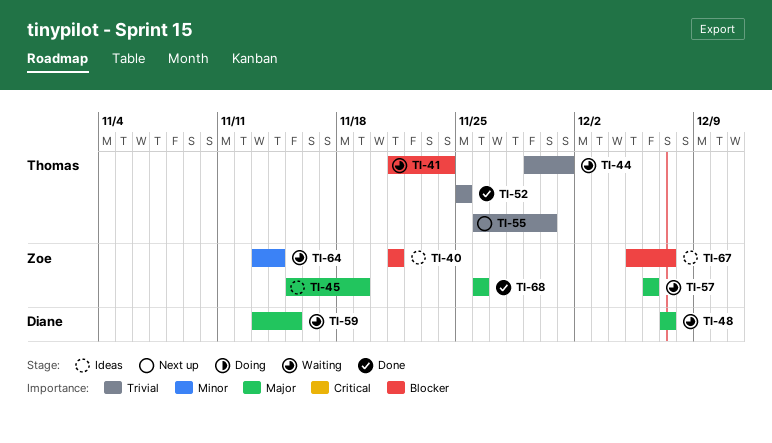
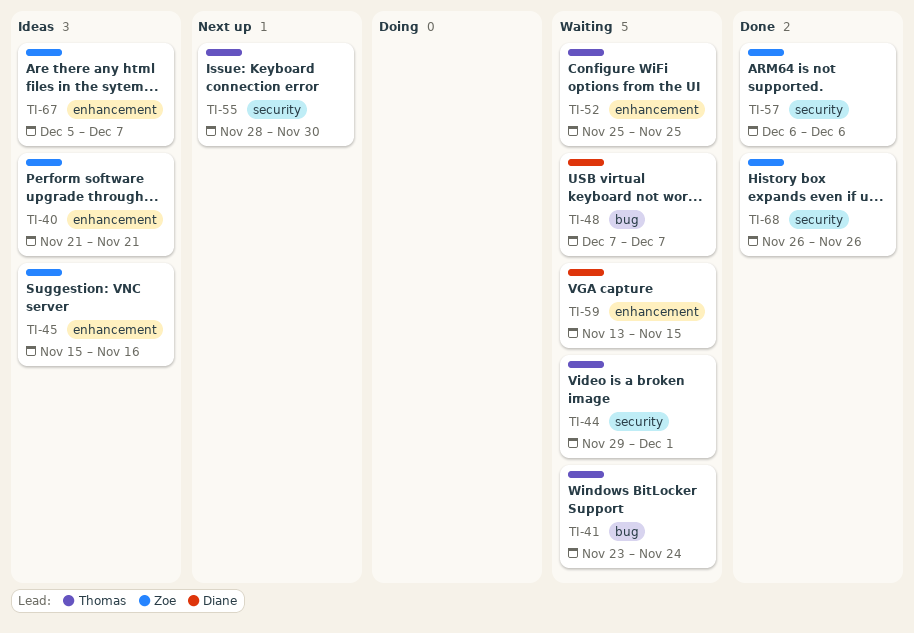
TI-41, start: Nov 21 -> Nov 23
TI-45, due: Nov 19 -> Nov 16
TI-52, status: Done -> Waiting
TI-55, start: Nov 26 -> Nov 28
TI-57, status: Waiting -> Done
TI-64: present -> none

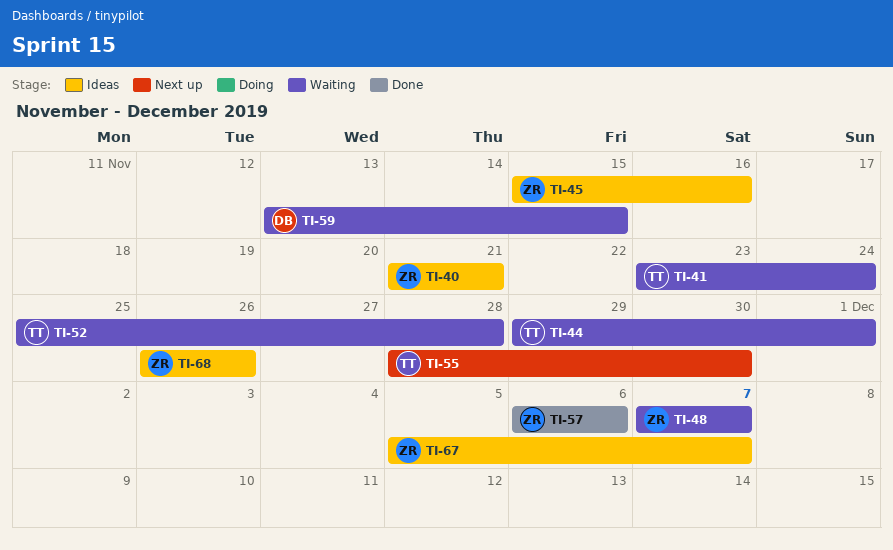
TI-48, owner: Diane -> Zoe
TI-52, due: Nov 25 -> Nov 28
TI-68, status: Done -> Ideas

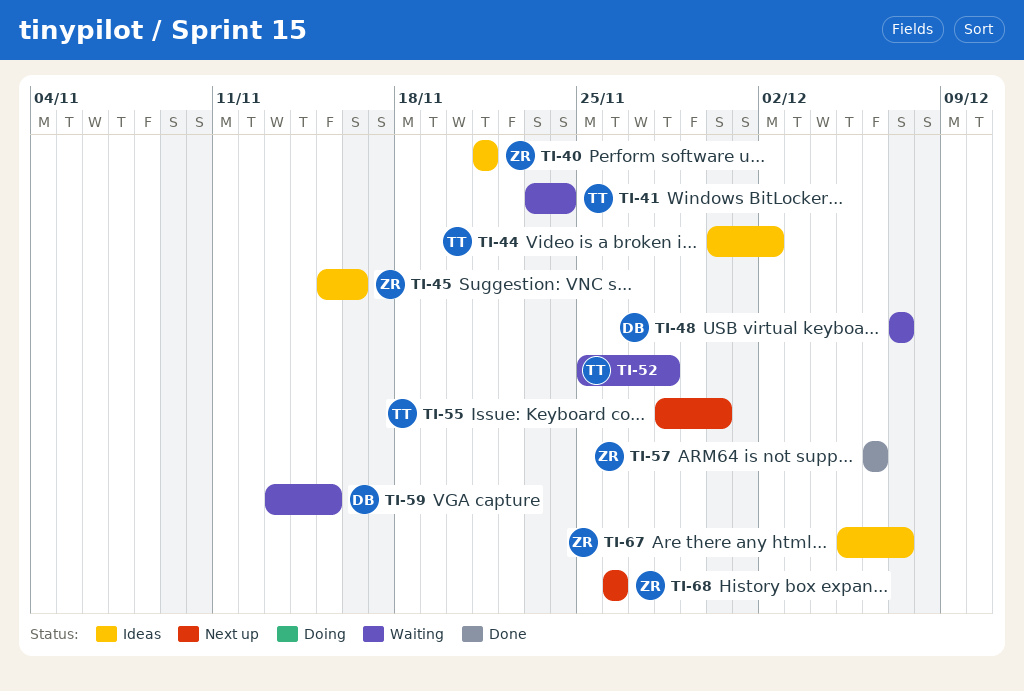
TI-44, status: Waiting -> Ideas
TI-44, start: Nov 29 -> Nov 30
TI-44, due: Dec 1 -> Dec 2
TI-48, owner: ZR -> DB
TI-68, status: Ideas -> Next up

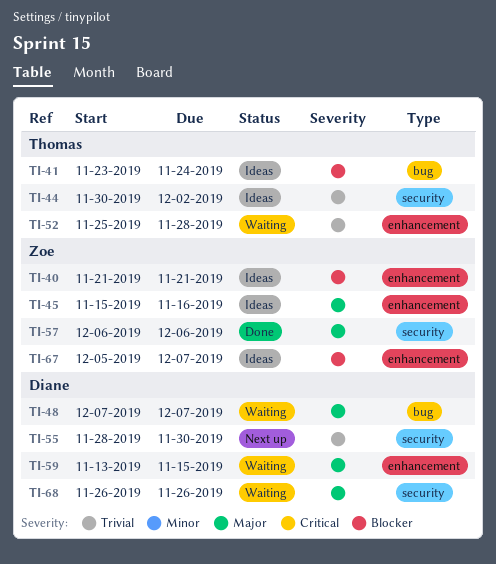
TI-41, status: Waiting -> Ideas
TI-55, owner: Thomas -> Diane
TI-68, status: Next up -> Waiting
TI-68, owner: Zoe -> Diane

